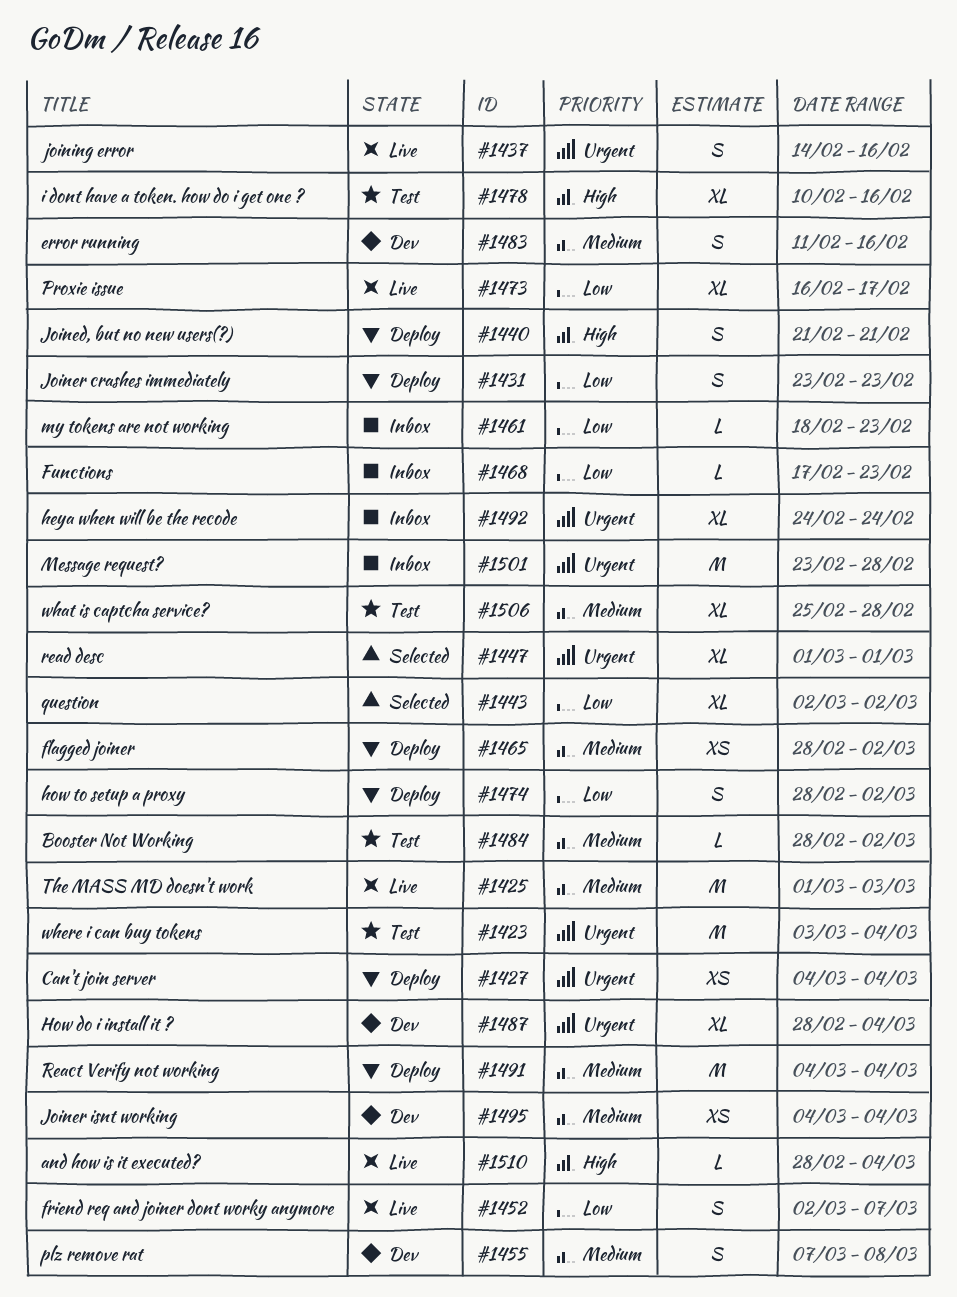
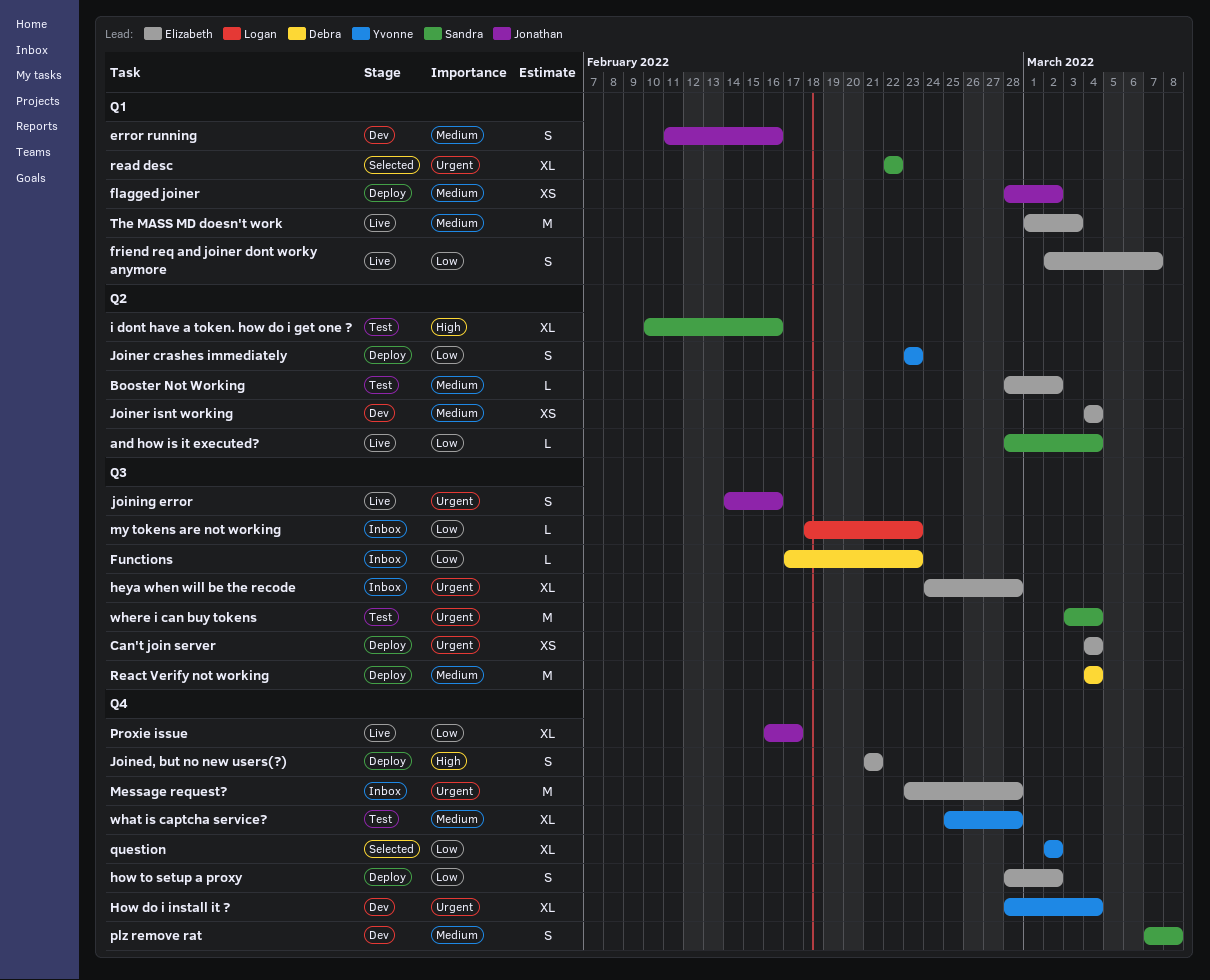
and how is it executed?, priority: High -> Low
heya when will be the recode, due: Feb 24 -> Feb 28
read desc, start: Mar 1 -> Feb 22
read desc, due: Mar 1 -> Feb 22

